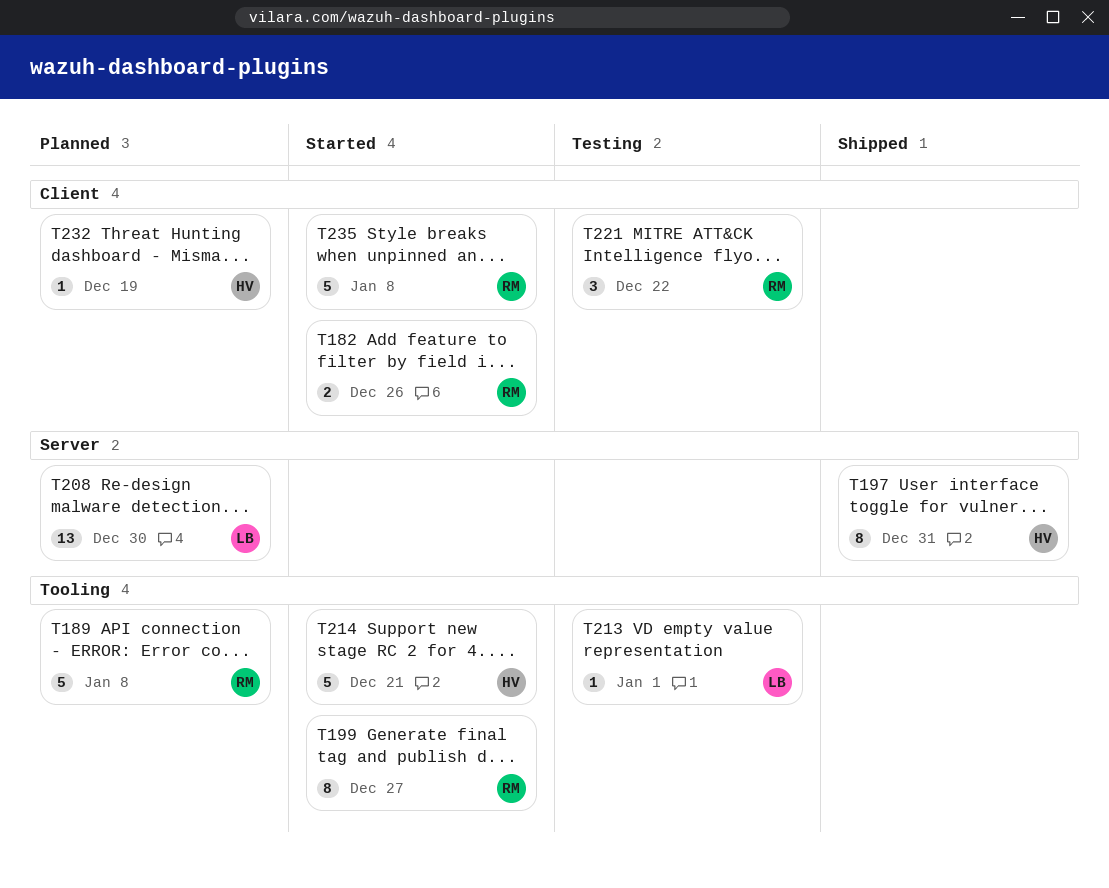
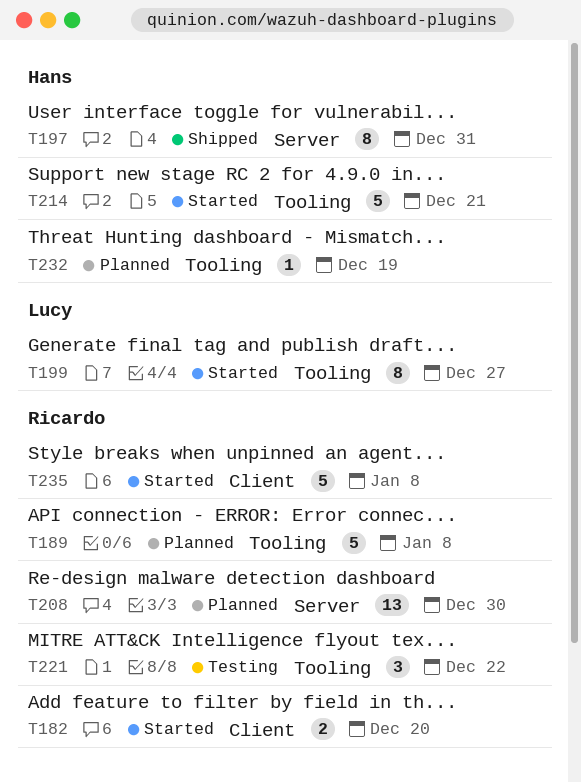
T182, due: Dec 26 -> Dec 20
T199, owner: Ricardo -> Lucy
T208, owner: Lucy -> Ricardo
T213: present -> none
T221, label: Client -> Tooling
T232, label: Client -> Tooling

